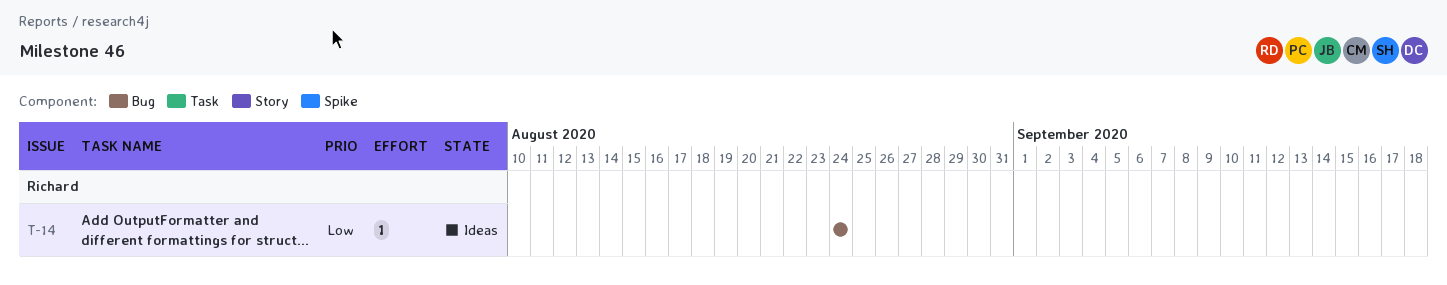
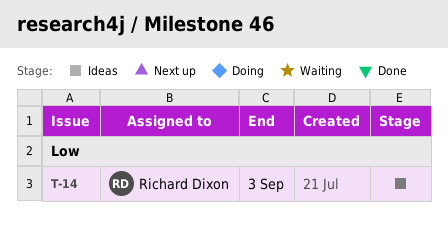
T-14, due: Aug 24 -> Sep 3

